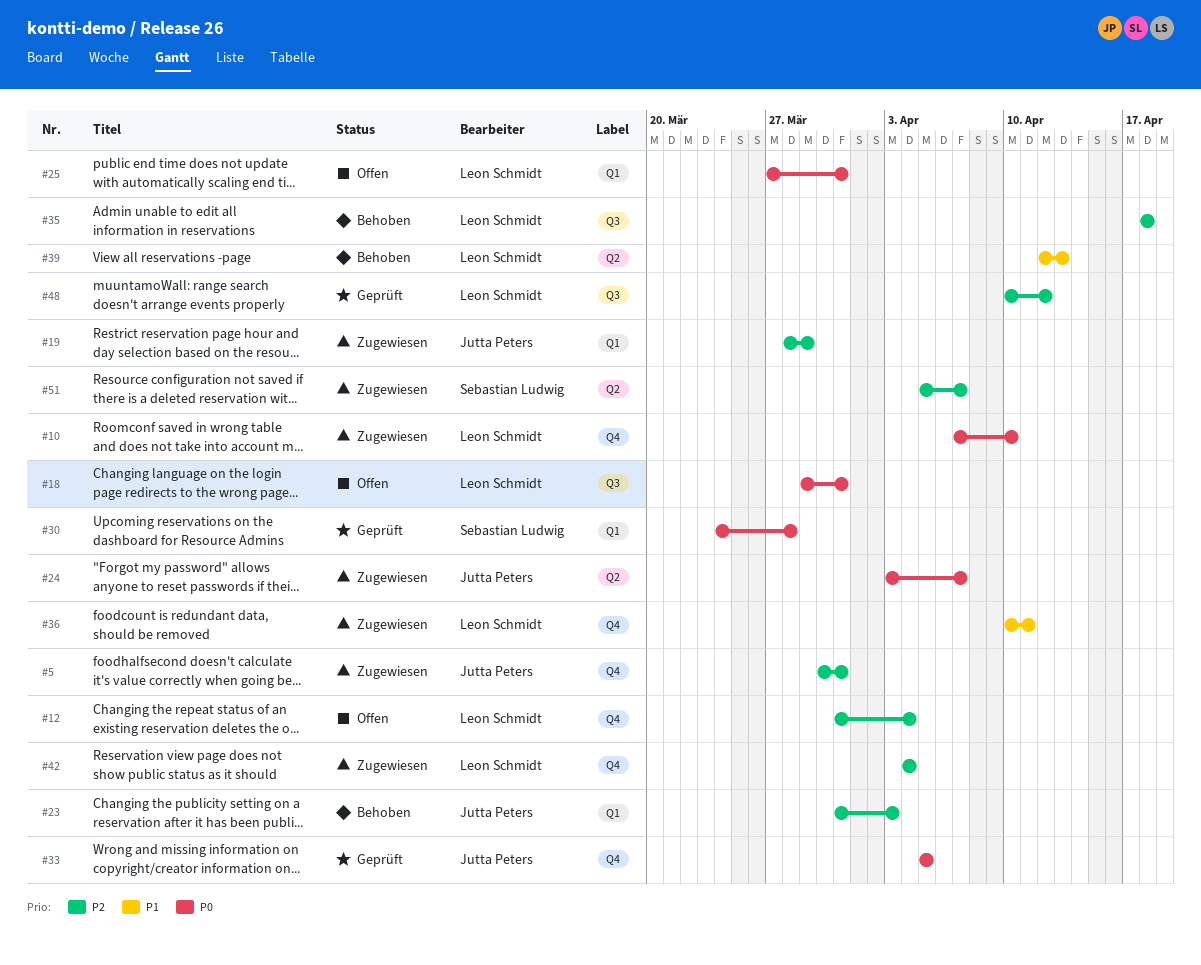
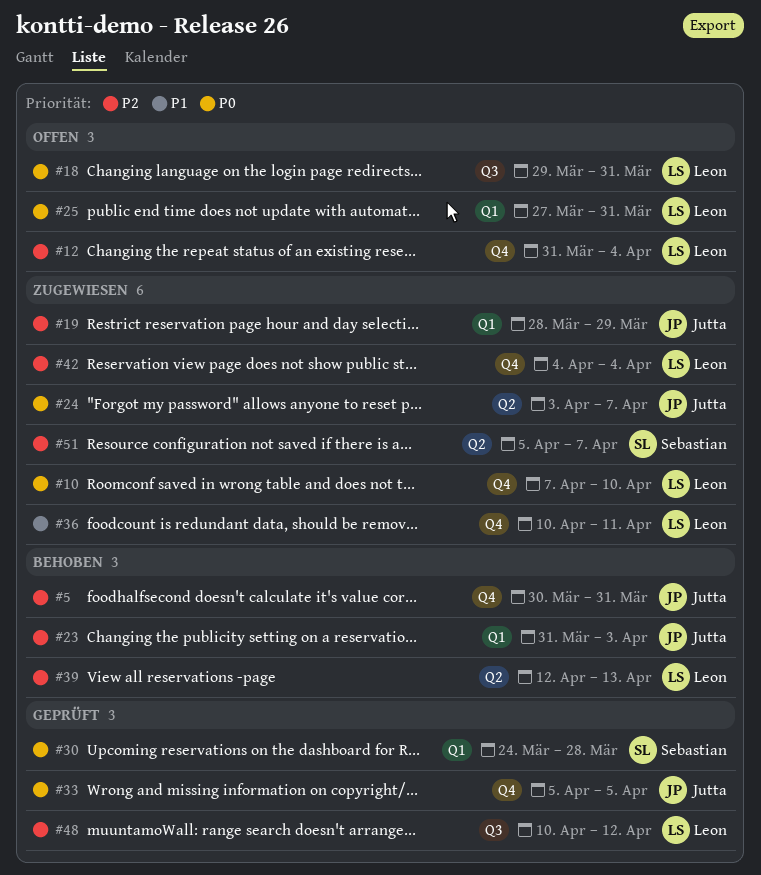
#5, status: Zugewiesen -> Behoben
#35: present -> none
#39, priority: P1 -> P2

